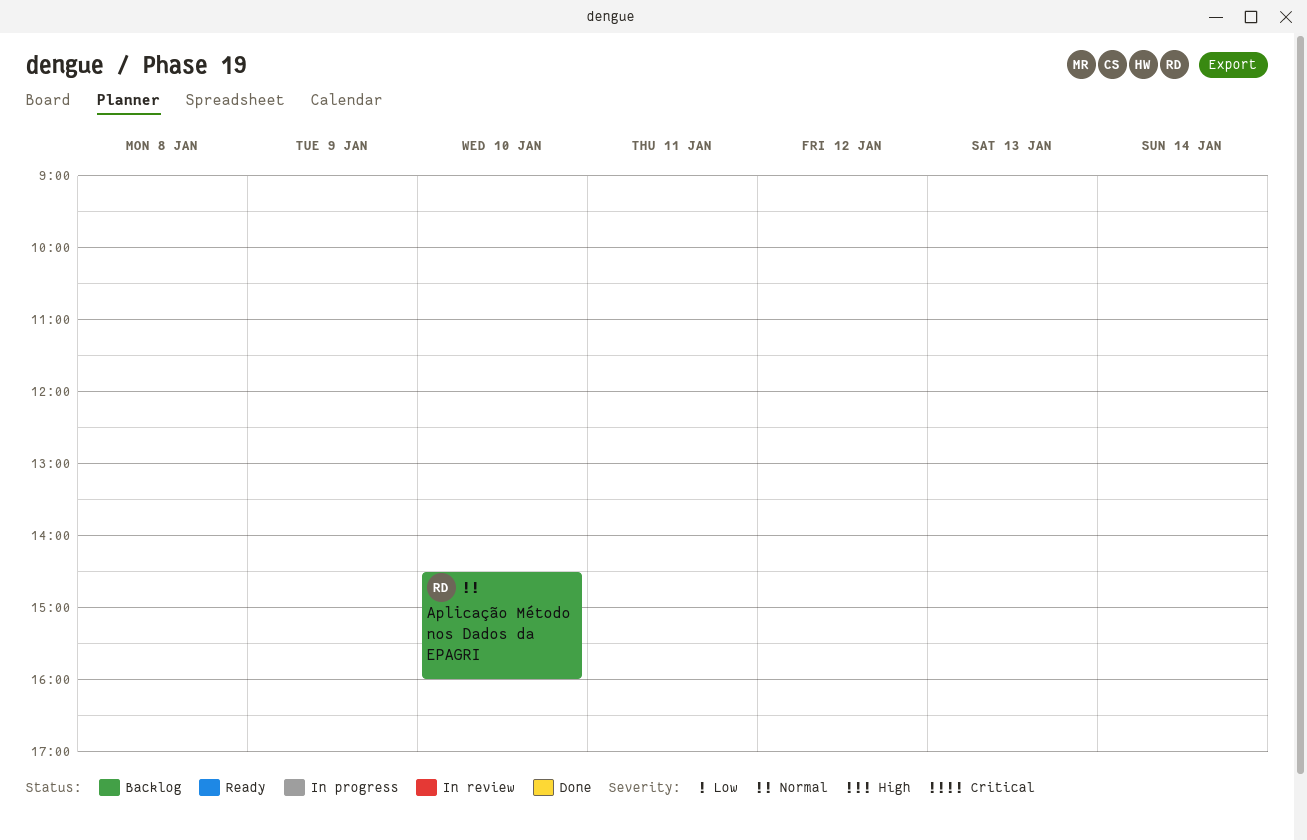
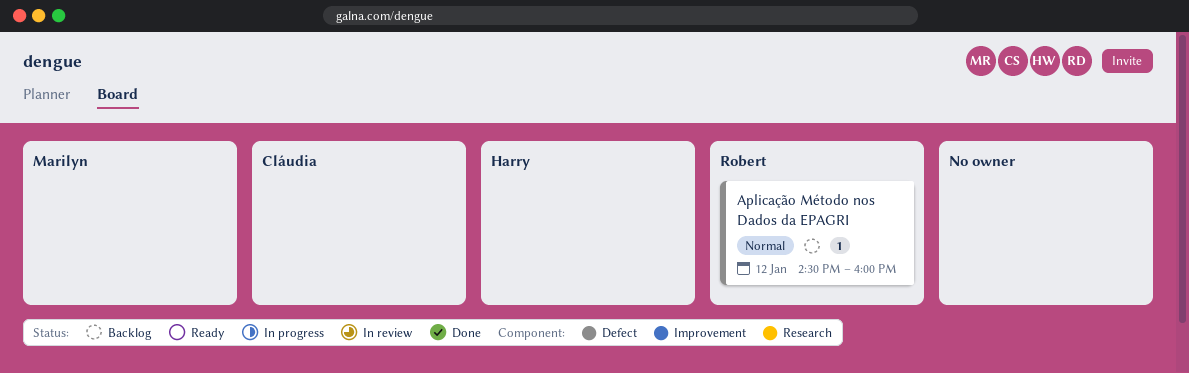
Aplicação Método nos Dados da EPAGRI, day: Jan 10 -> Jan 12

